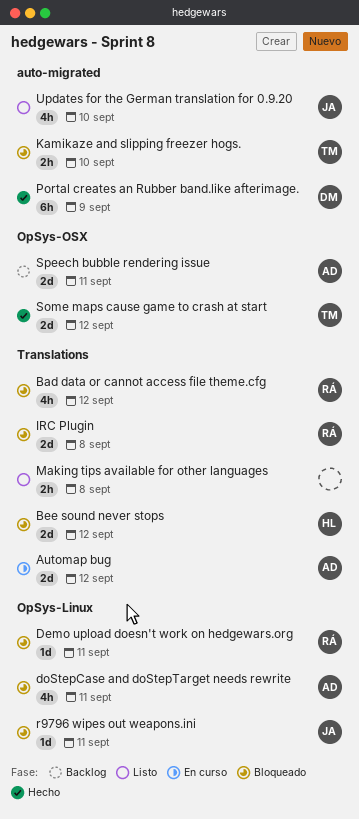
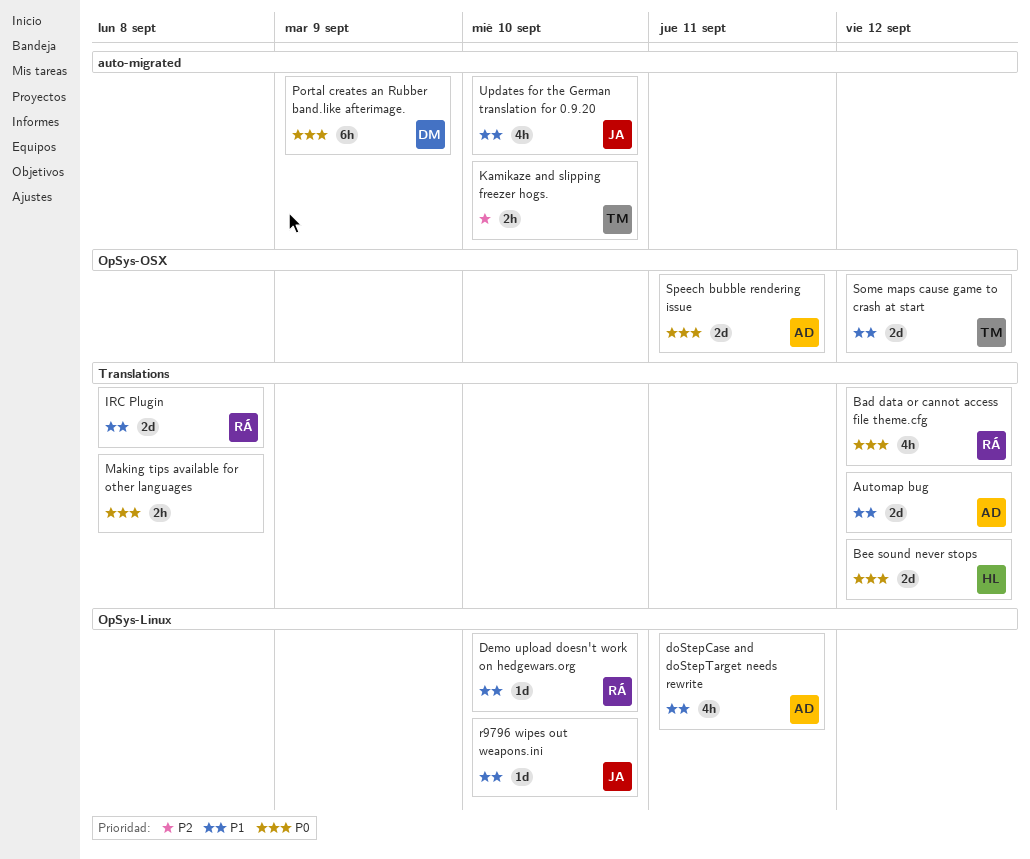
Demo upload doesn't work on hedgewars.org, due: Sep 11 -> Sep 10
r9796 wipes out weapons.ini, due: Sep 11 -> Sep 10

